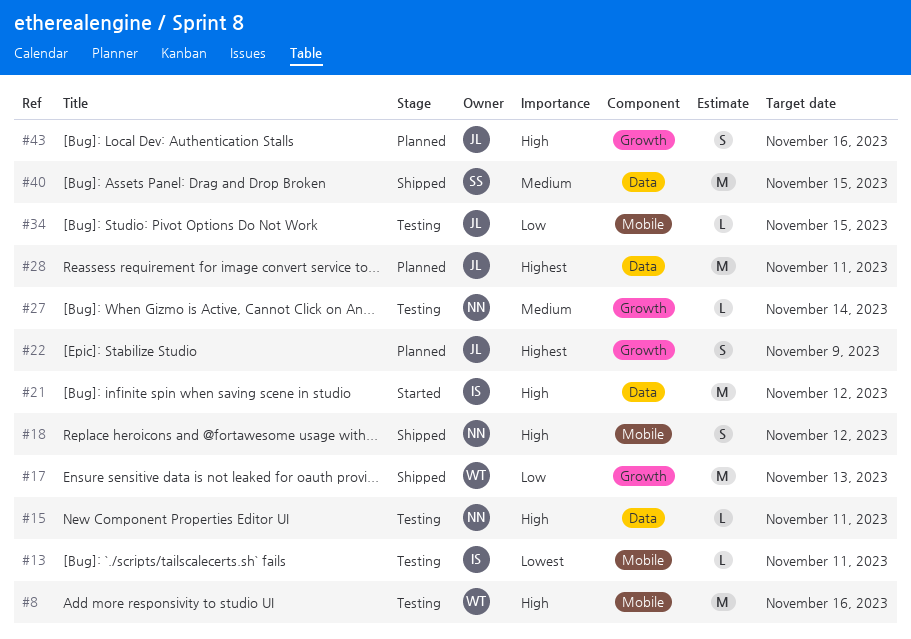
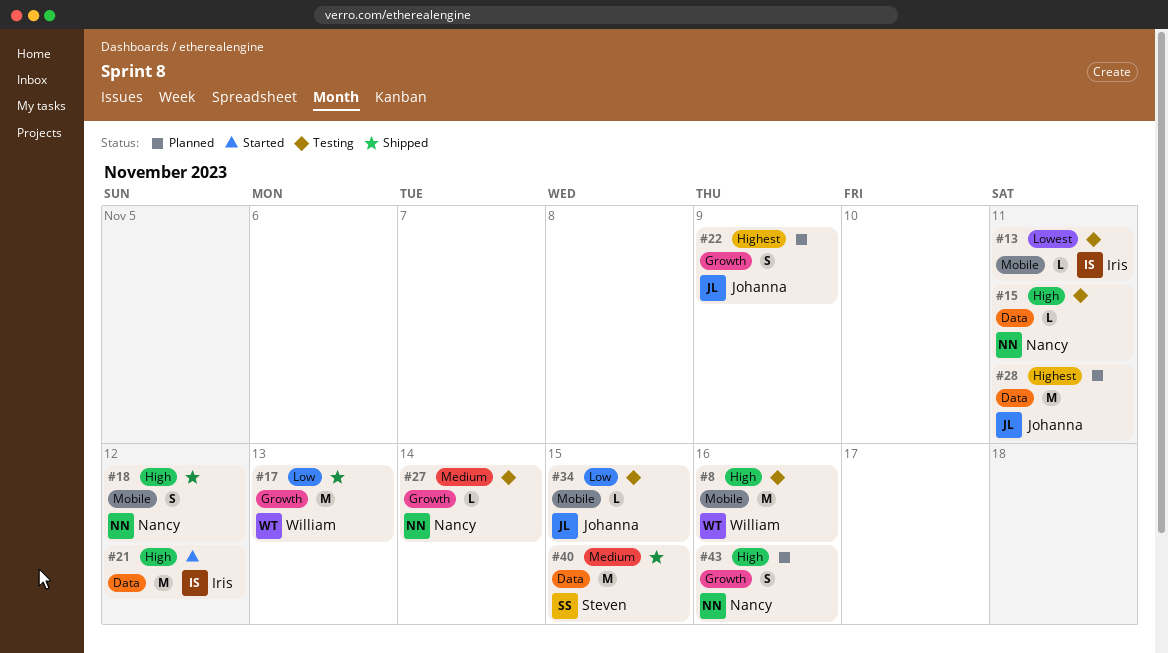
#43, owner: Johanna -> Nancy

